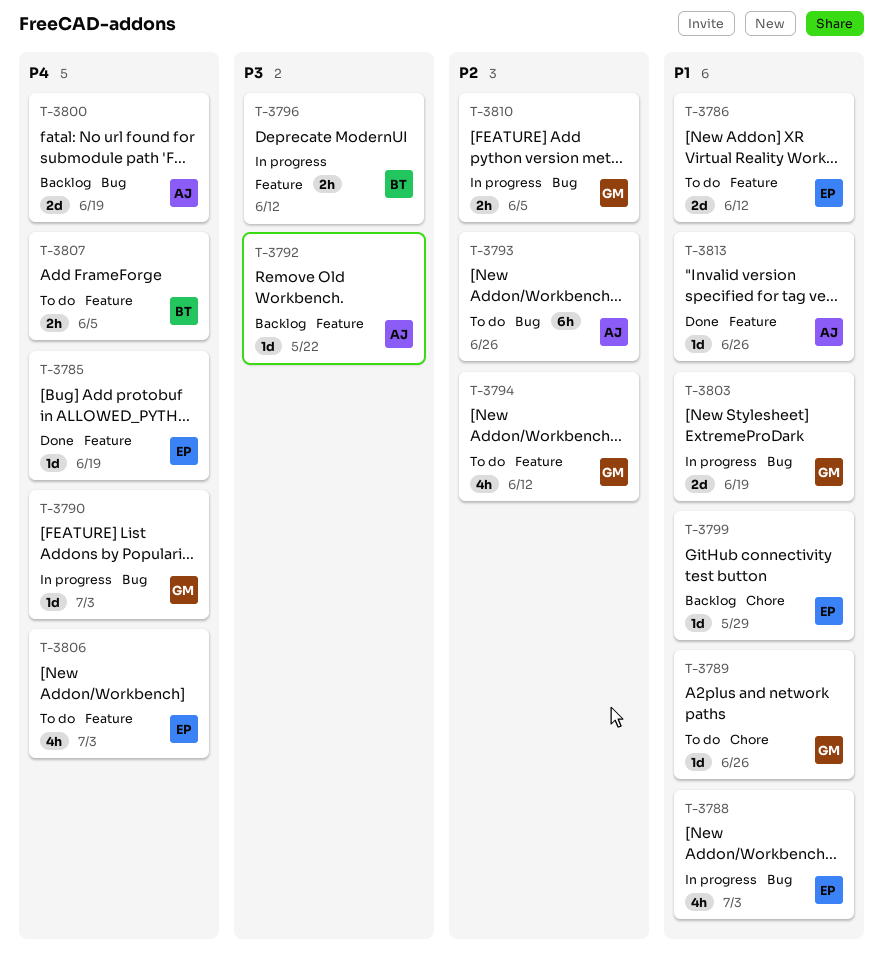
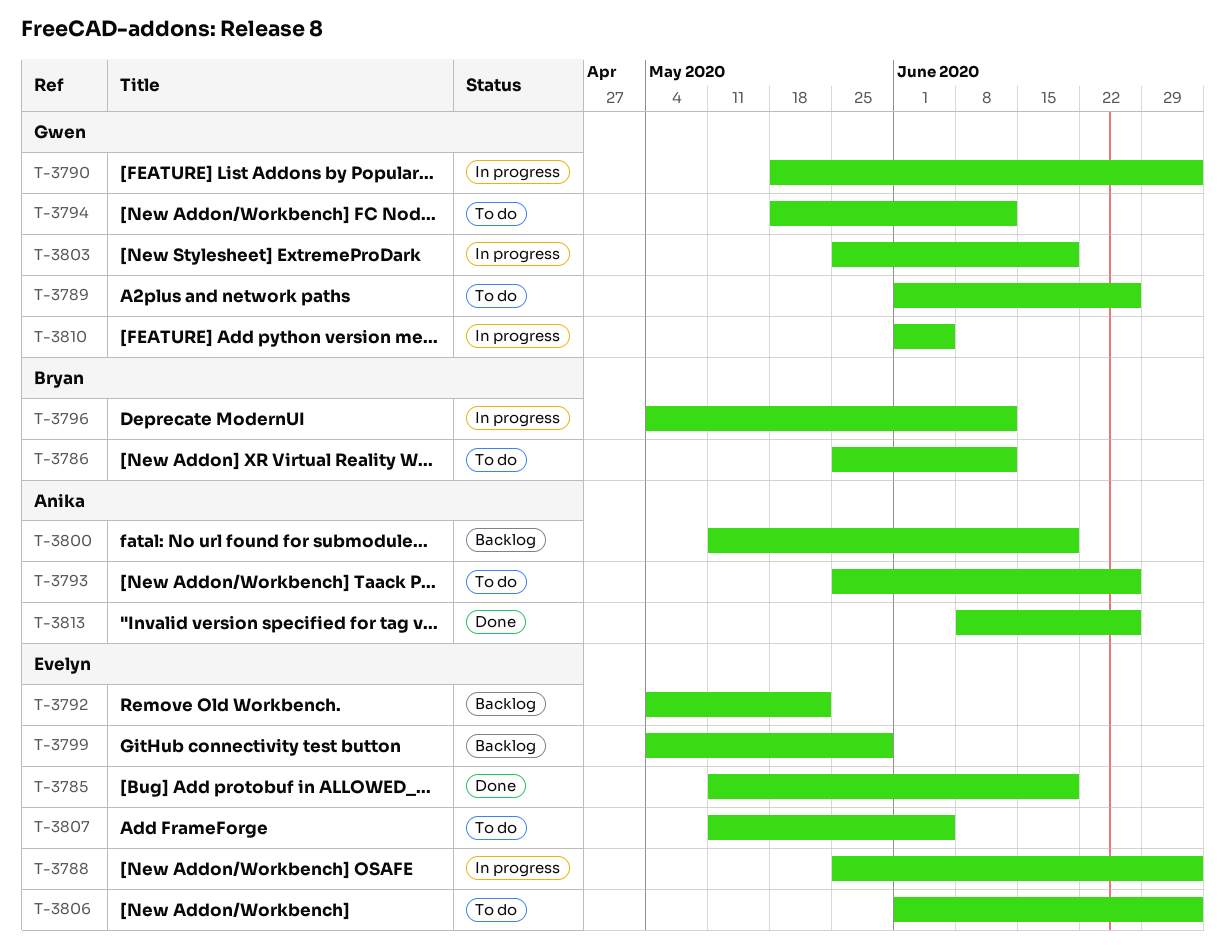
T-3786, owner: Evelyn -> Bryan
T-3792, owner: Anika -> Evelyn
T-3807, owner: Bryan -> Evelyn

